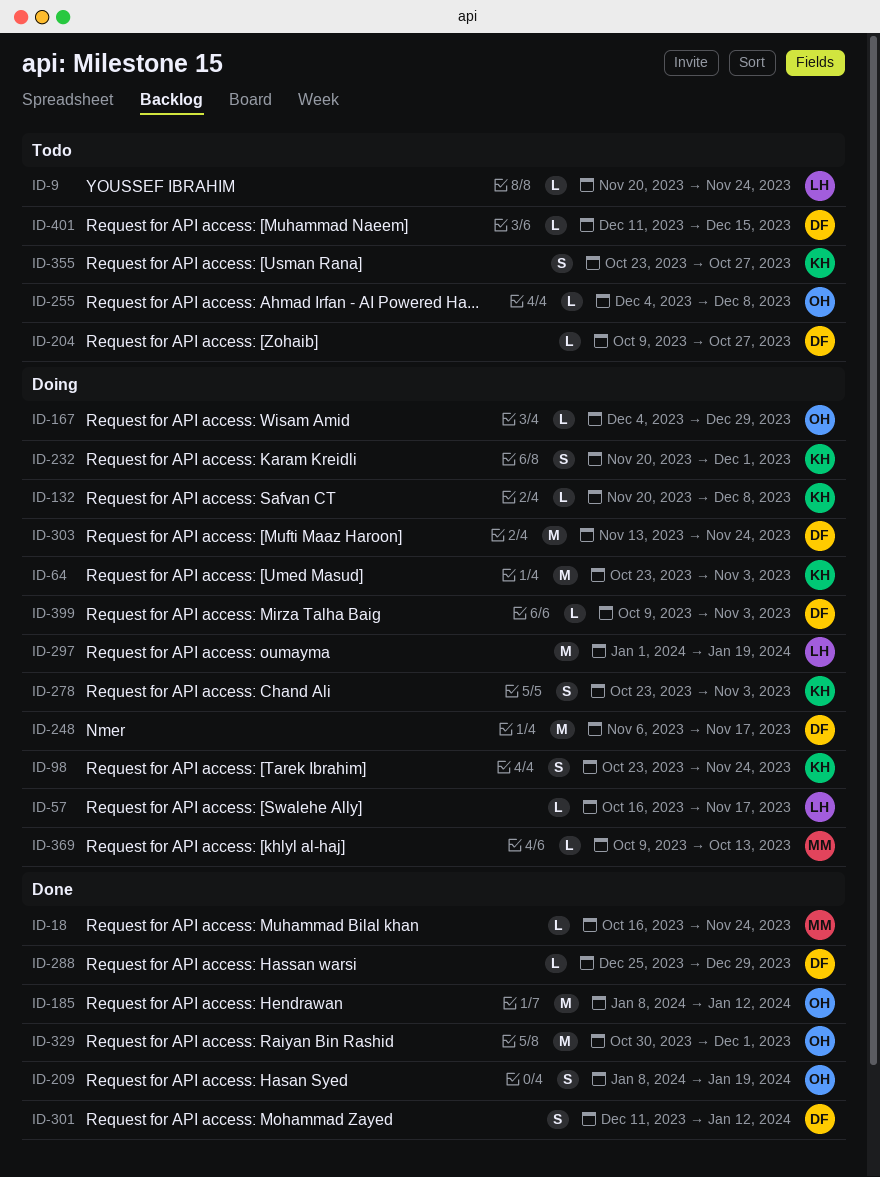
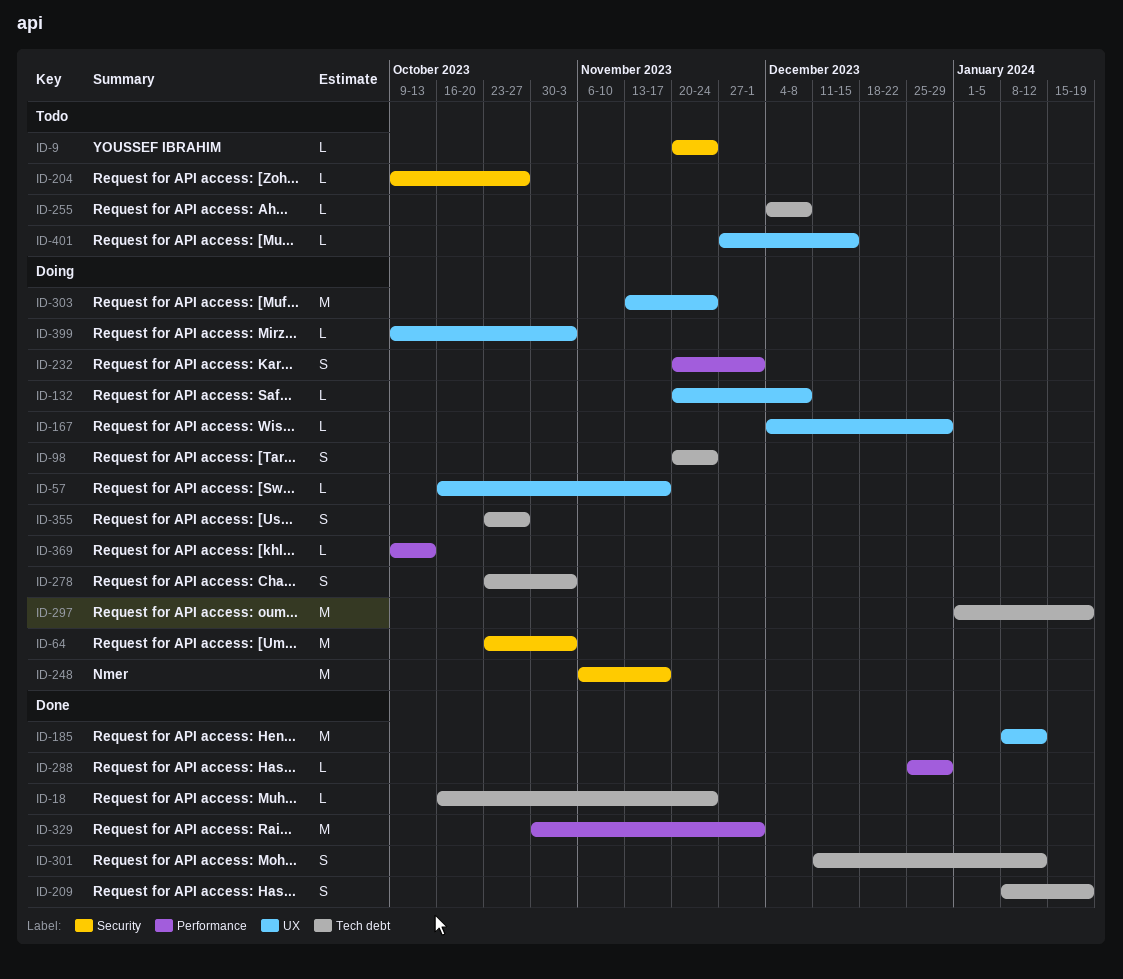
ID-98, start: Oct 23 -> Nov 20
ID-355, status: Todo -> Doing
ID-401, start: Dec 11 -> Nov 27

